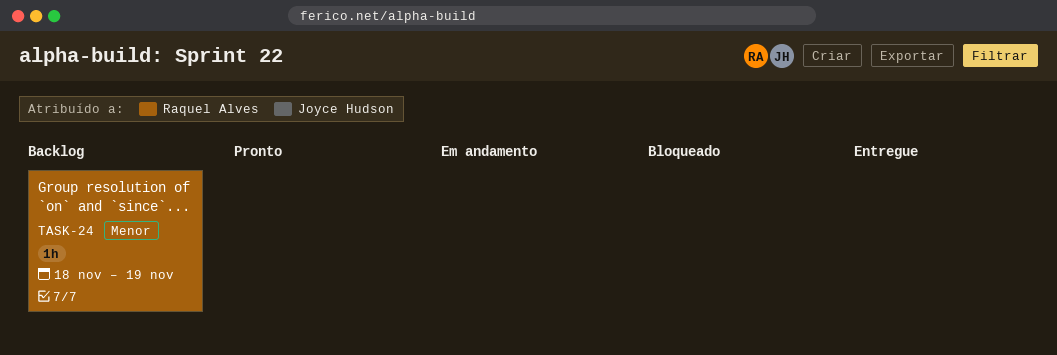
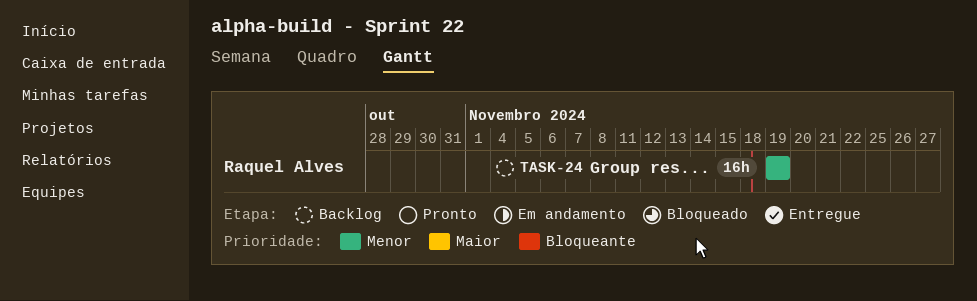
TASK-24, estimate: 1h -> 16h
TASK-24, start: Nov 18 -> Nov 19

